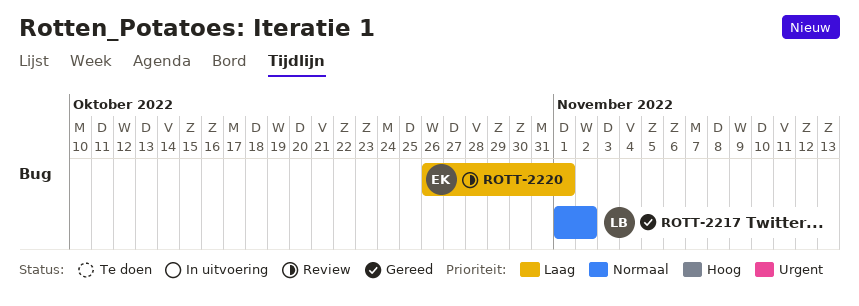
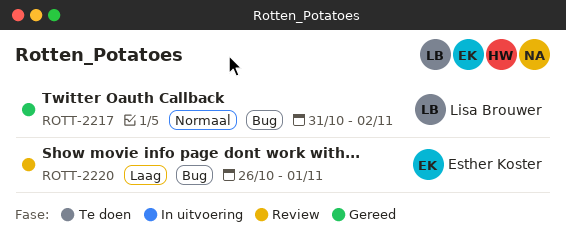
ROTT-2217, start: Nov 1 -> Oct 31

